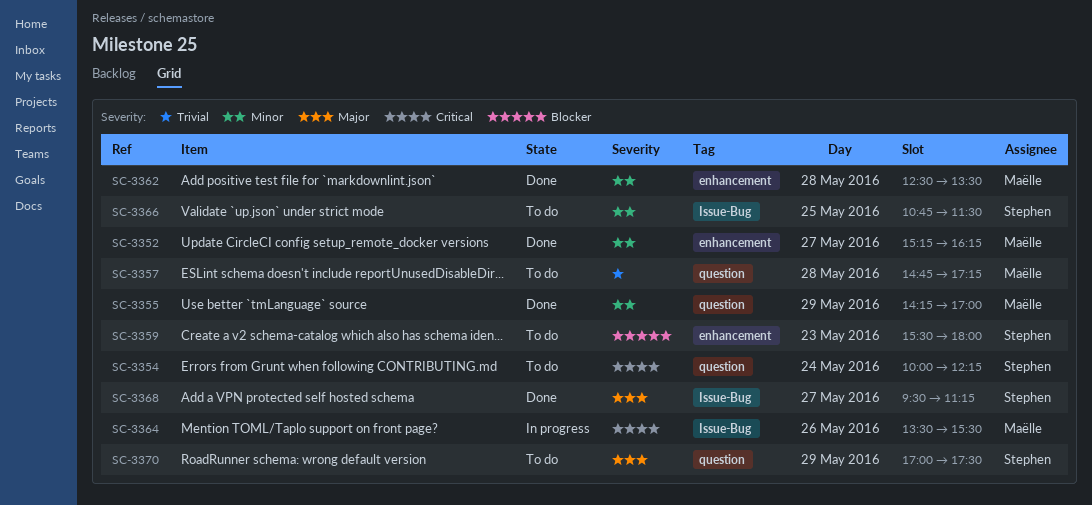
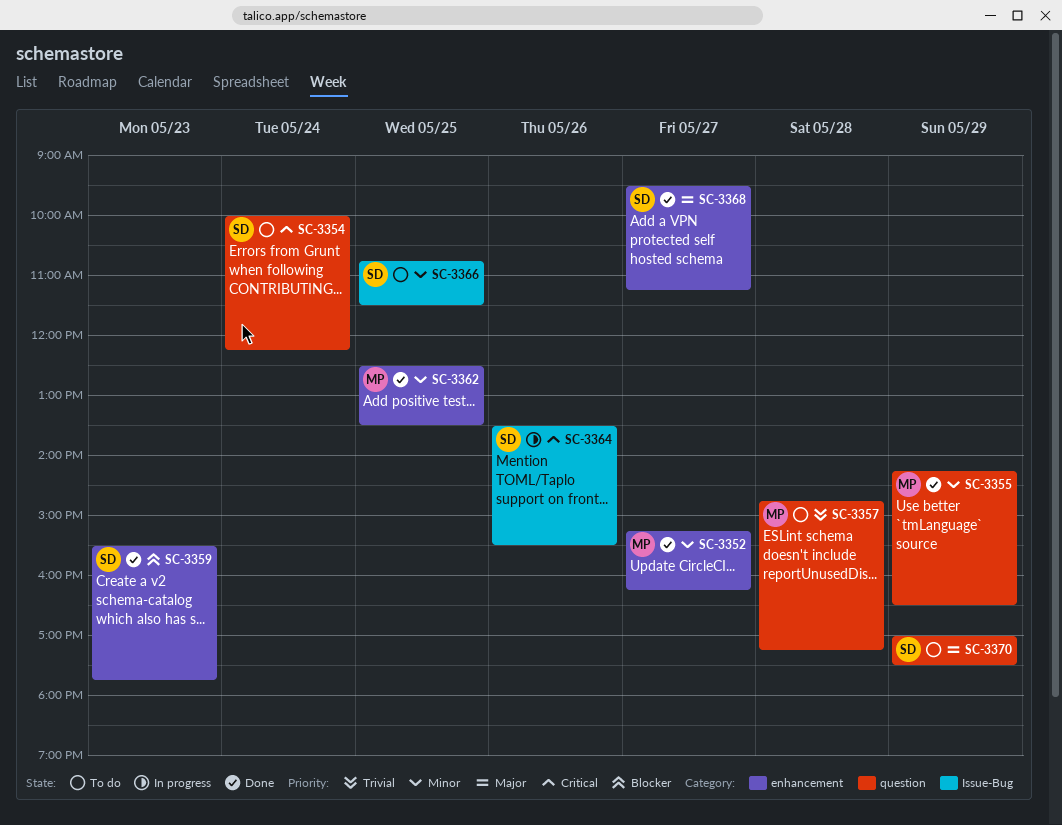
SC-3355, ends: 17:00 -> 16:30
SC-3359, status: To do -> Done
SC-3359, ends: 18:00 -> 17:45
SC-3362, day: May 28 -> May 25
SC-3364, owner: Maëlle -> Stephen
SC-3368, label: Issue-Bug -> enhancement

